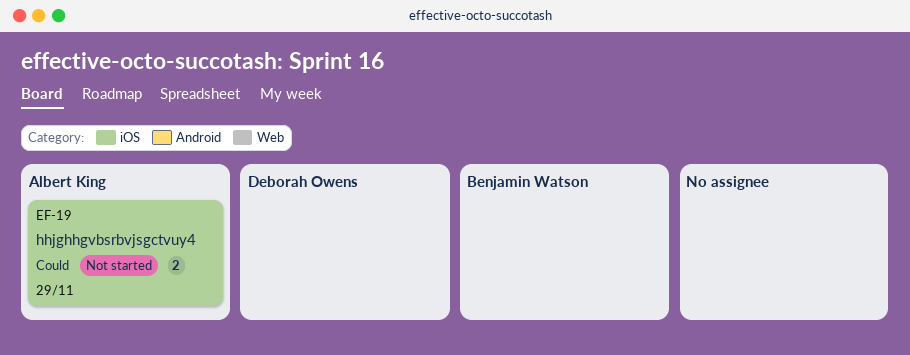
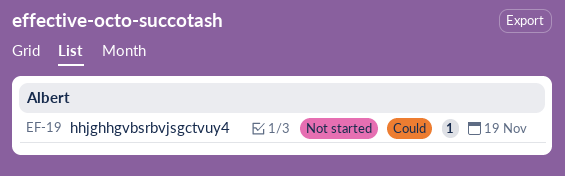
EF-19, estimate: 2 -> 1
EF-19, due: Nov 29 -> Nov 19

